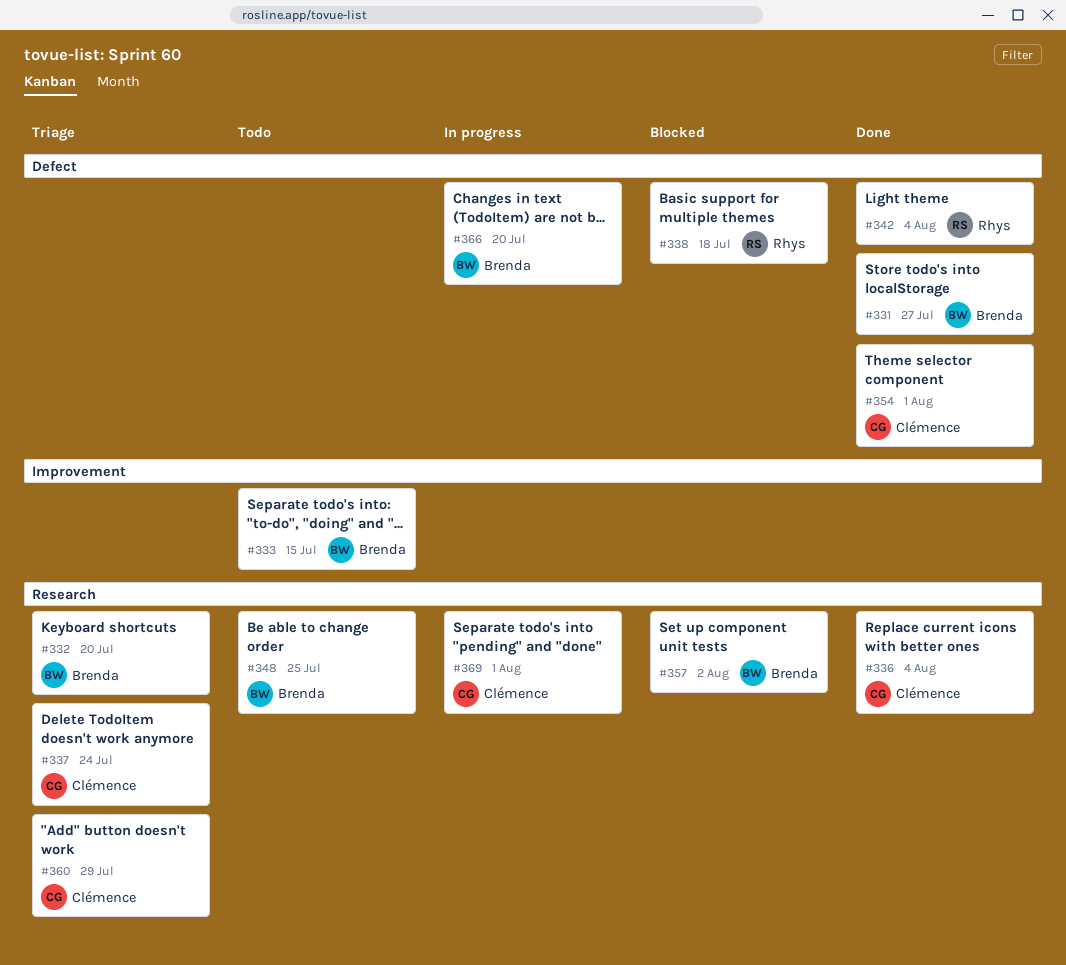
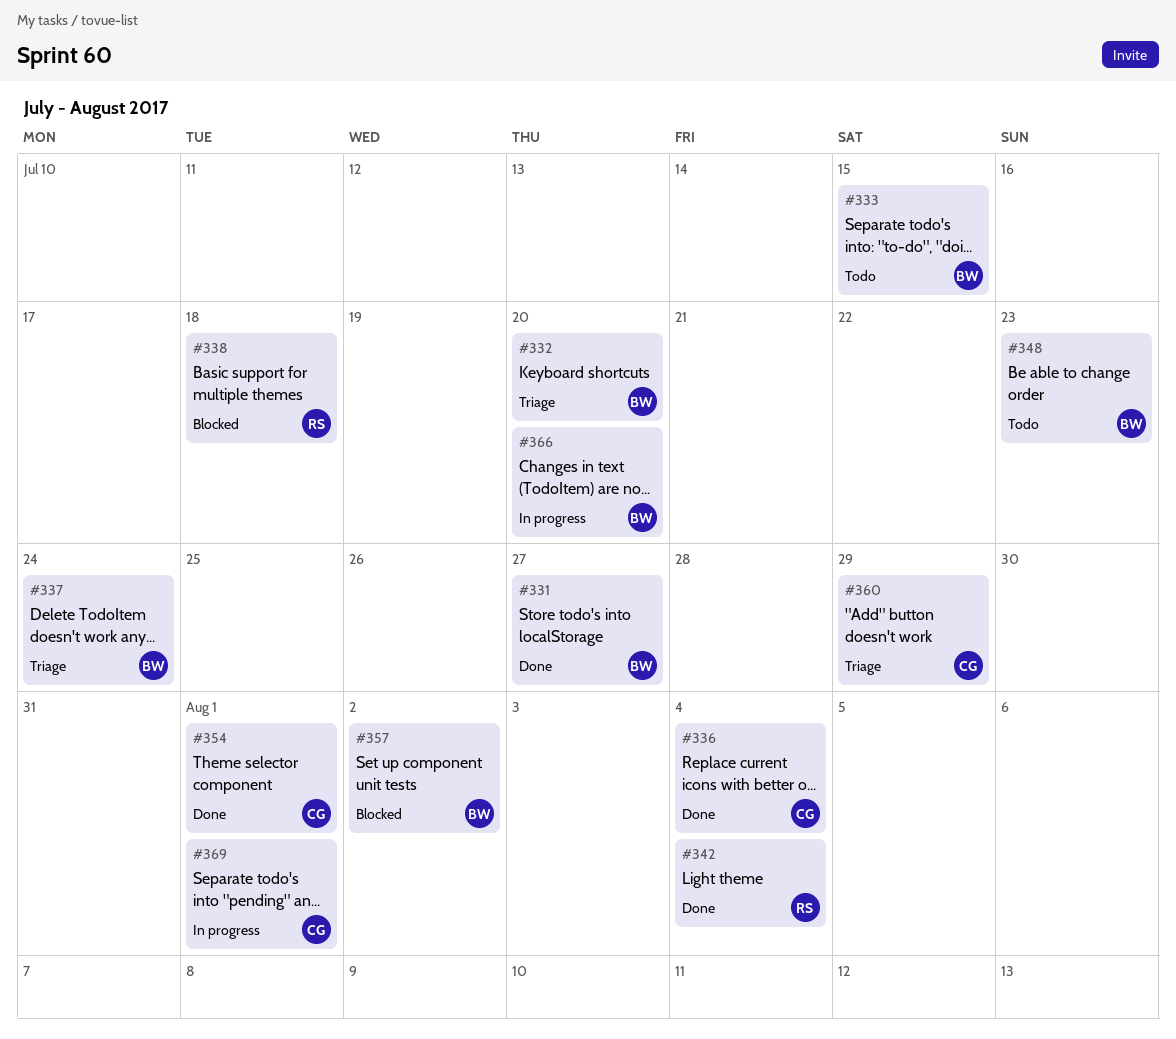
#337, owner: Clémence -> Brenda
#348, due: Jul 25 -> Jul 23

